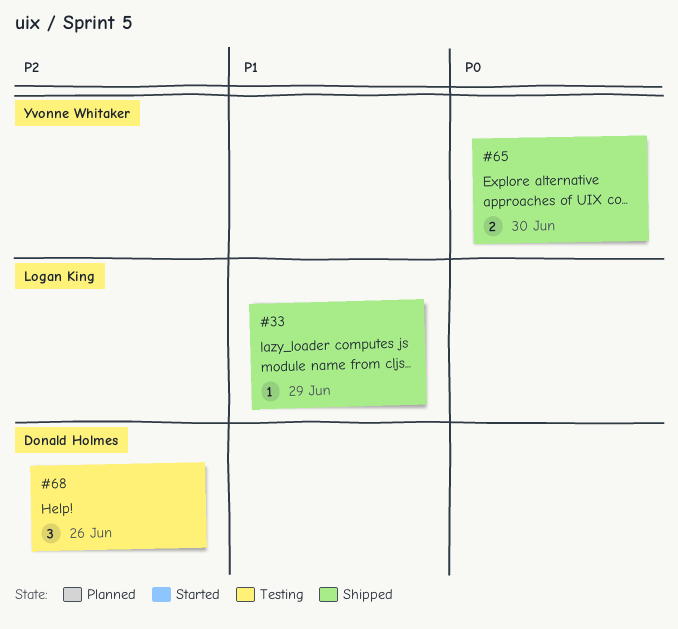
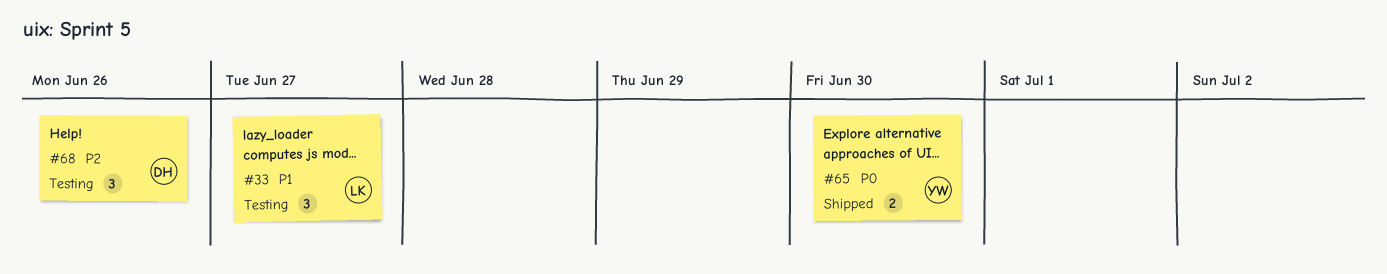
#33, status: Shipped -> Testing
#33, estimate: 1 -> 3
#33, due: Jun 29 -> Jun 27

